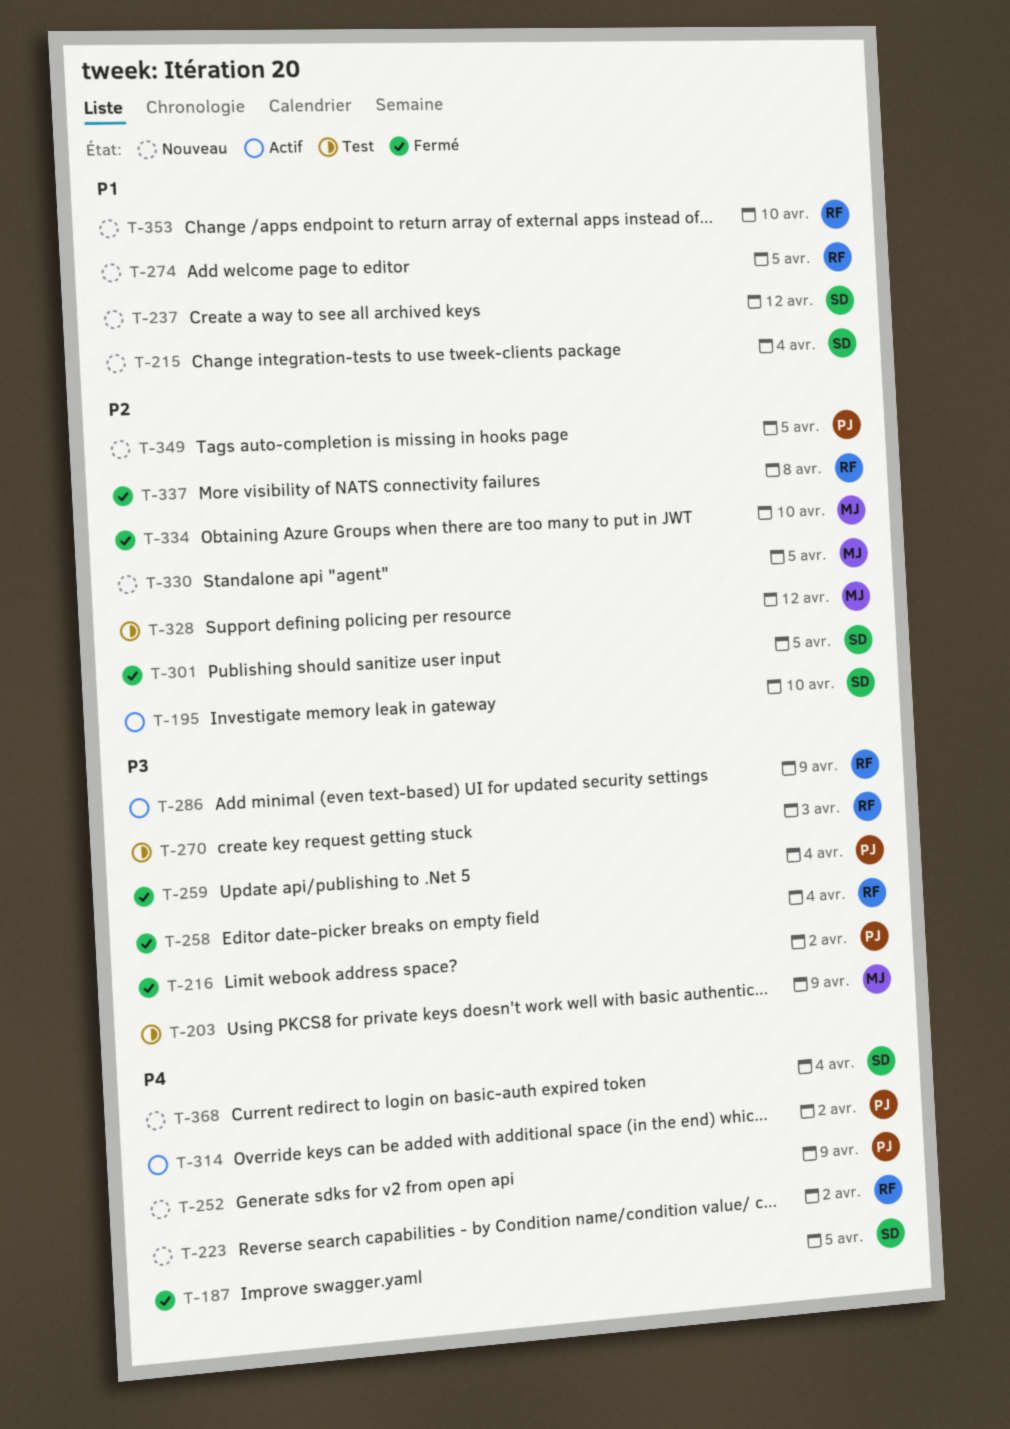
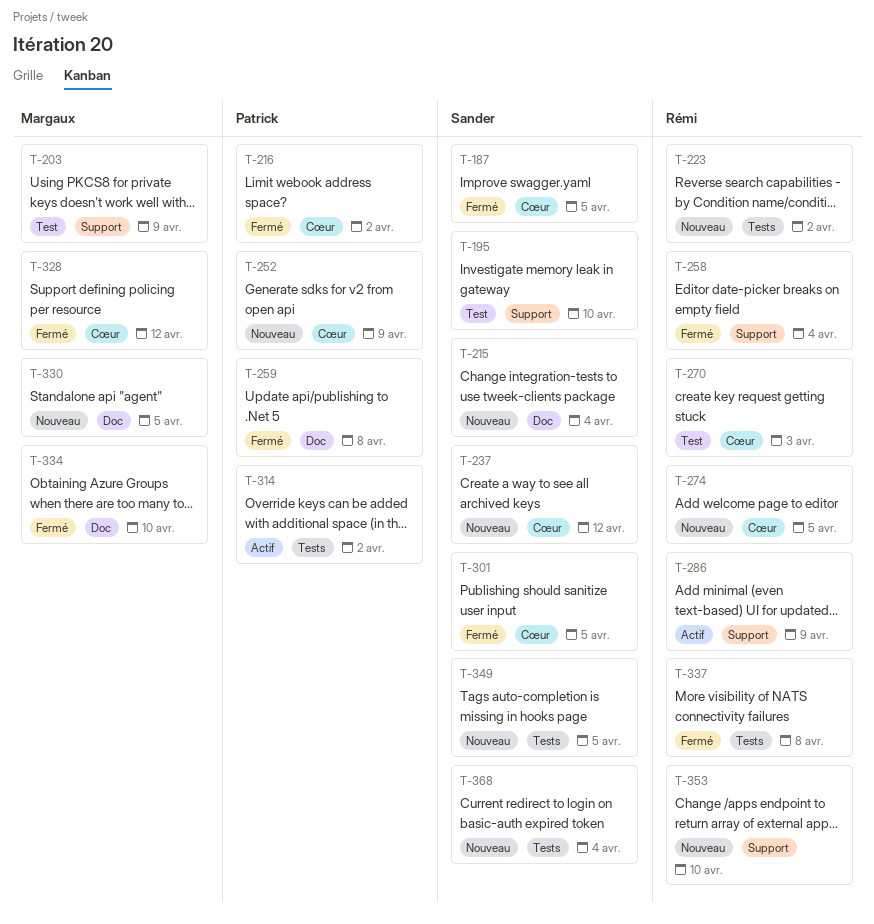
T-195, status: Actif -> Test
T-259, due: Apr 4 -> Apr 8
T-328, status: Test -> Fermé
T-349, owner: Patrick -> Sander

